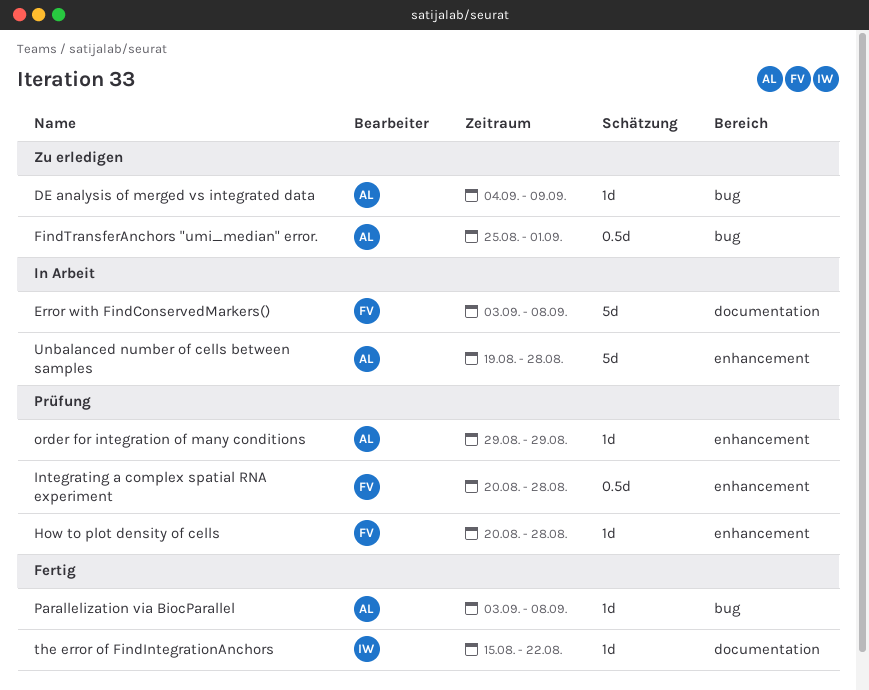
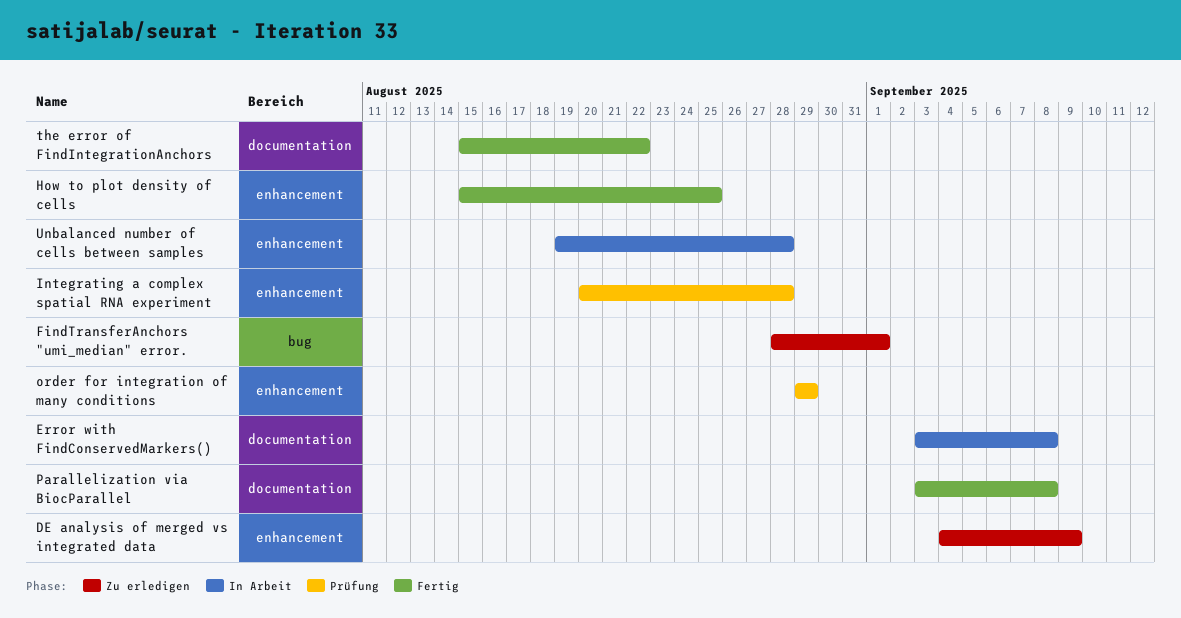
DE analysis of merged vs integrated data, label: bug -> enhancement
FindTransferAnchors "umi_median" error., start: Aug 25 -> Aug 28
How to plot density of cells, status: Prüfung -> Fertig
How to plot density of cells, start: Aug 20 -> Aug 15
How to plot density of cells, due: Aug 28 -> Aug 25
Parallelization via BiocParallel, label: bug -> documentation

